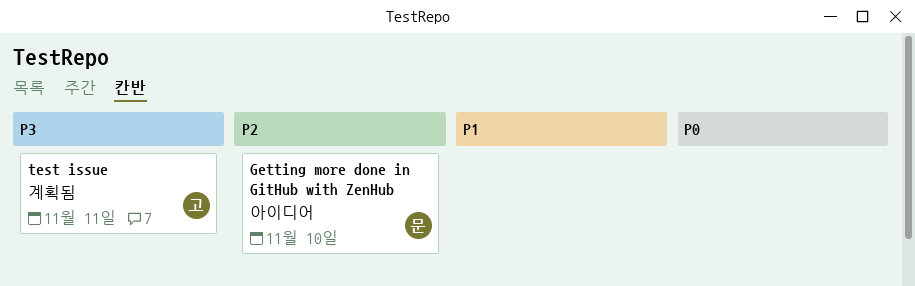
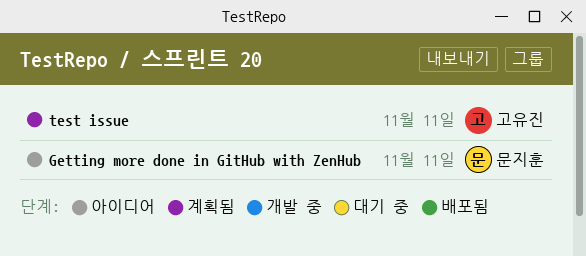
Getting more done in GitHub with ZenHub, due: Nov 10 -> Nov 11

